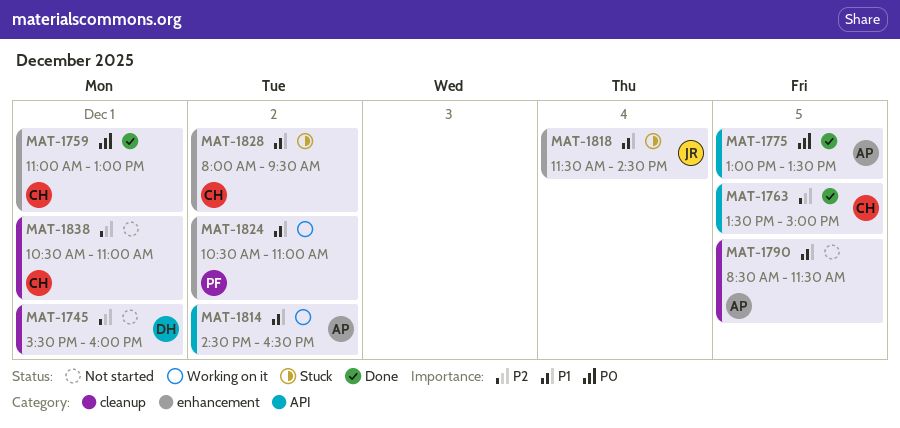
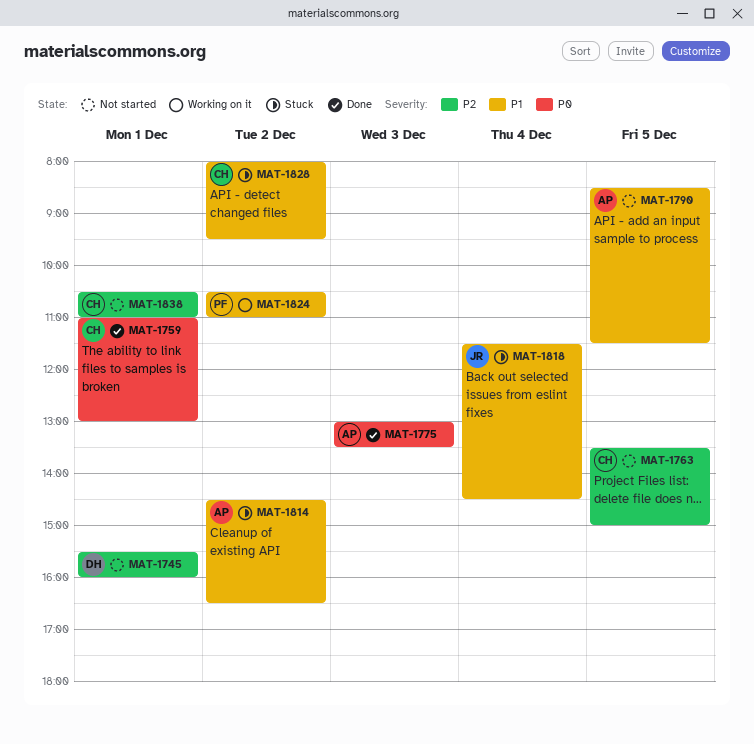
MAT-1763, status: Done -> Not started
MAT-1775, day: Dec 5 -> Dec 3
MAT-1814, status: Working on it -> Stuck

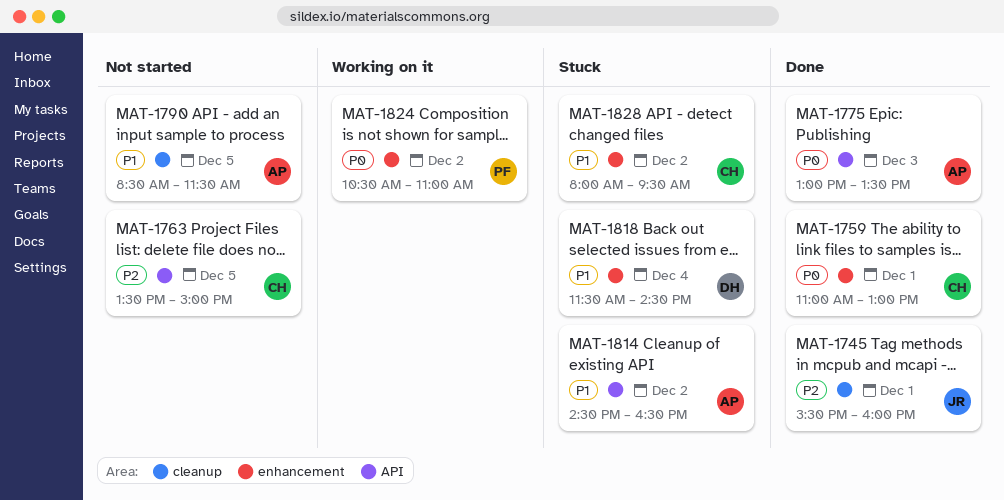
MAT-1745, status: Not started -> Done
MAT-1745, owner: DH -> JR
MAT-1818, owner: JR -> DH
MAT-1824, priority: P1 -> P0
MAT-1838: present -> none

